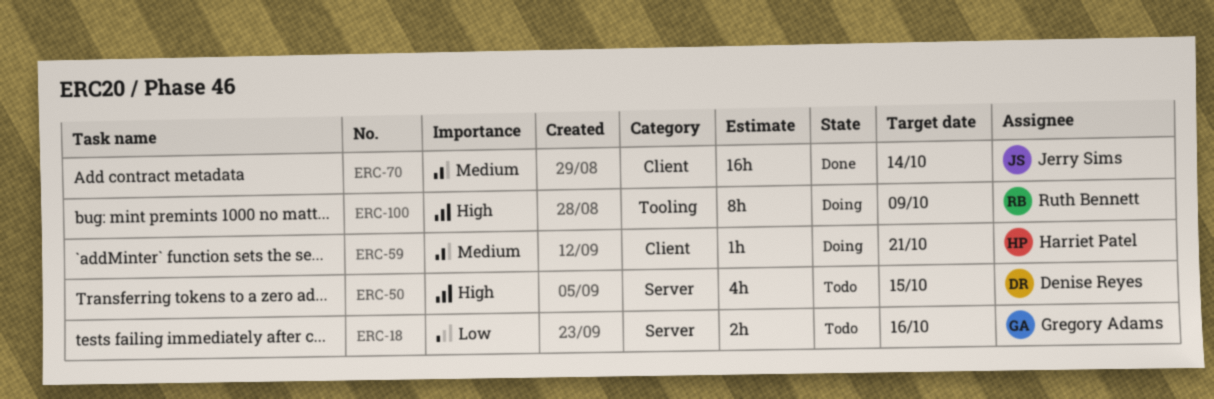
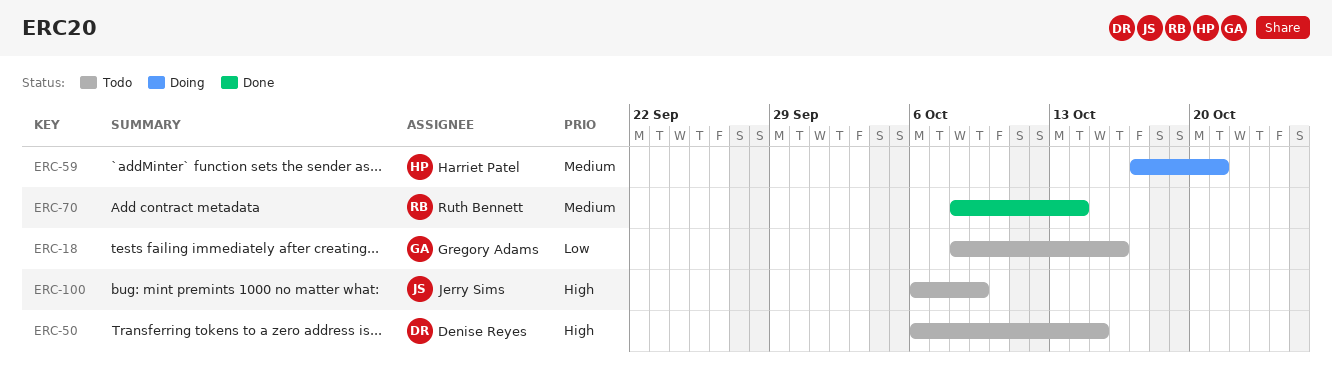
ERC-70, owner: Jerry Sims -> Ruth Bennett
ERC-100, status: Doing -> Todo
ERC-100, owner: Ruth Bennett -> Jerry Sims

